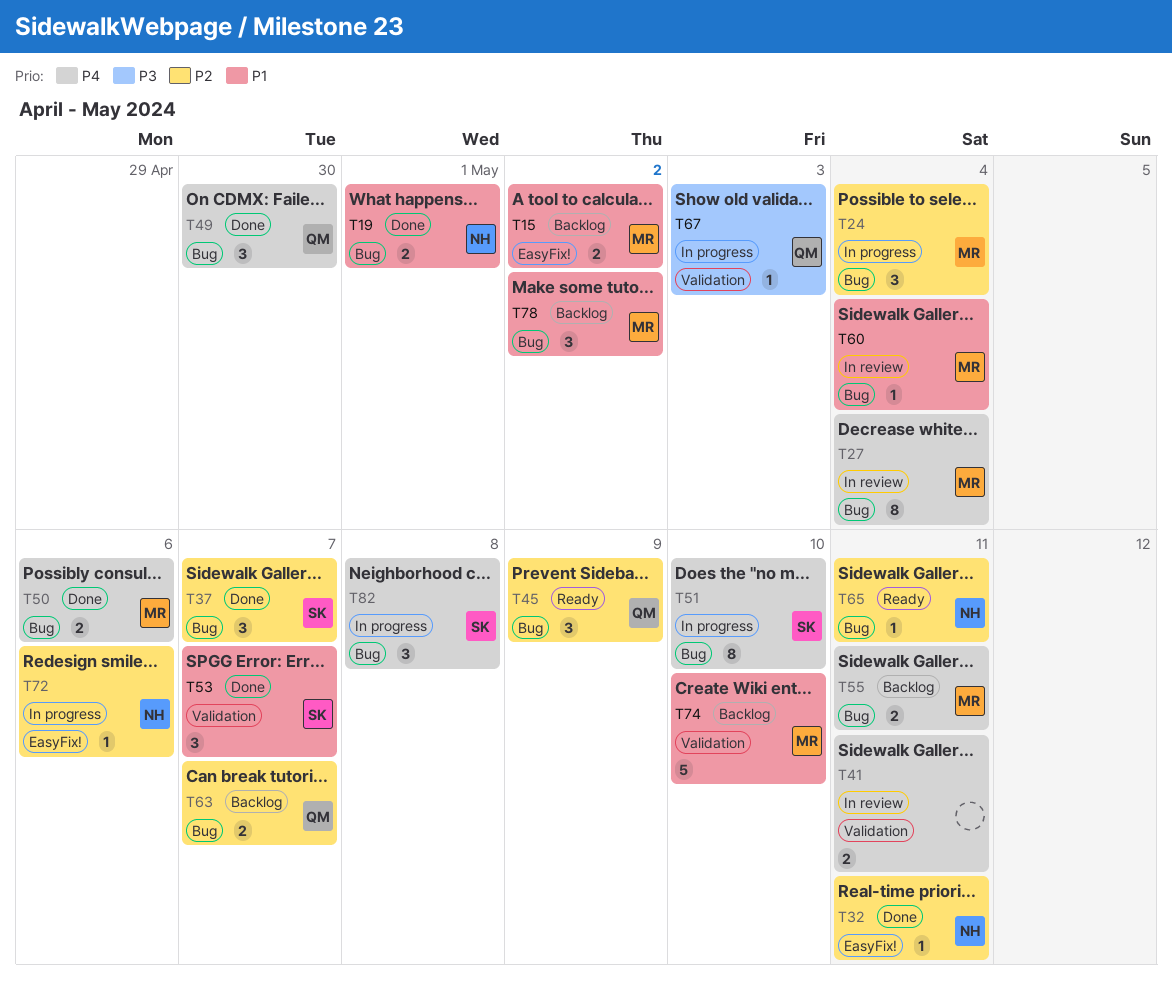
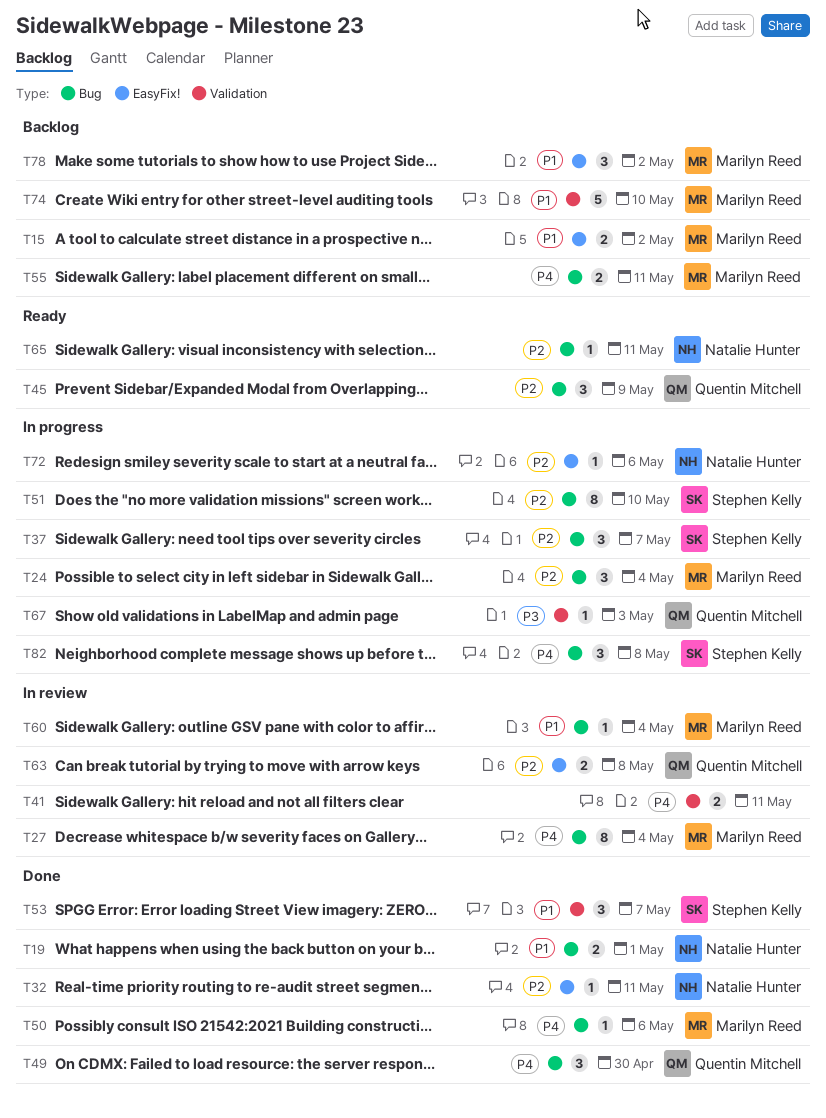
T37, status: Done -> In progress
T50, estimate: 2 -> 1
T51, priority: P4 -> P2
T63, status: Backlog -> In review
T63, label: Bug -> EasyFix!
T63, due: May 7 -> May 8
T78, label: Bug -> EasyFix!

